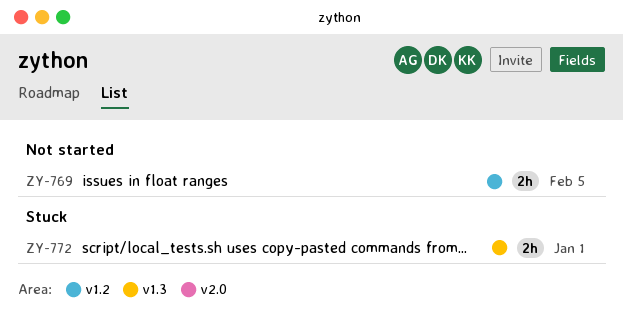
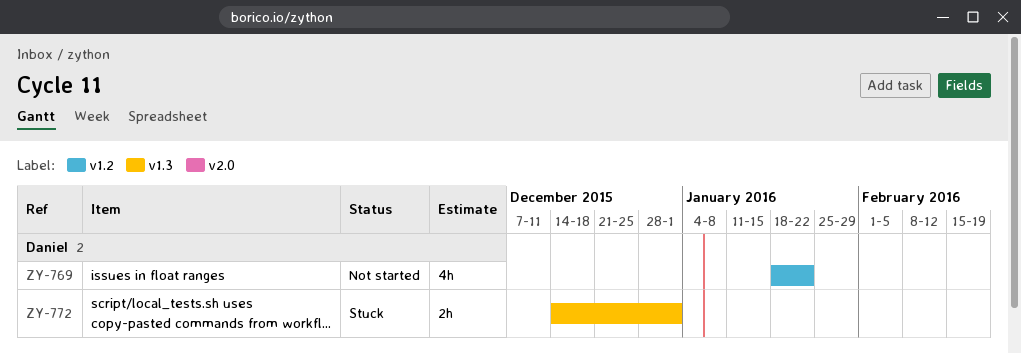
ZY-769, estimate: 2h -> 4h
ZY-769, due: Feb 5 -> Jan 22

